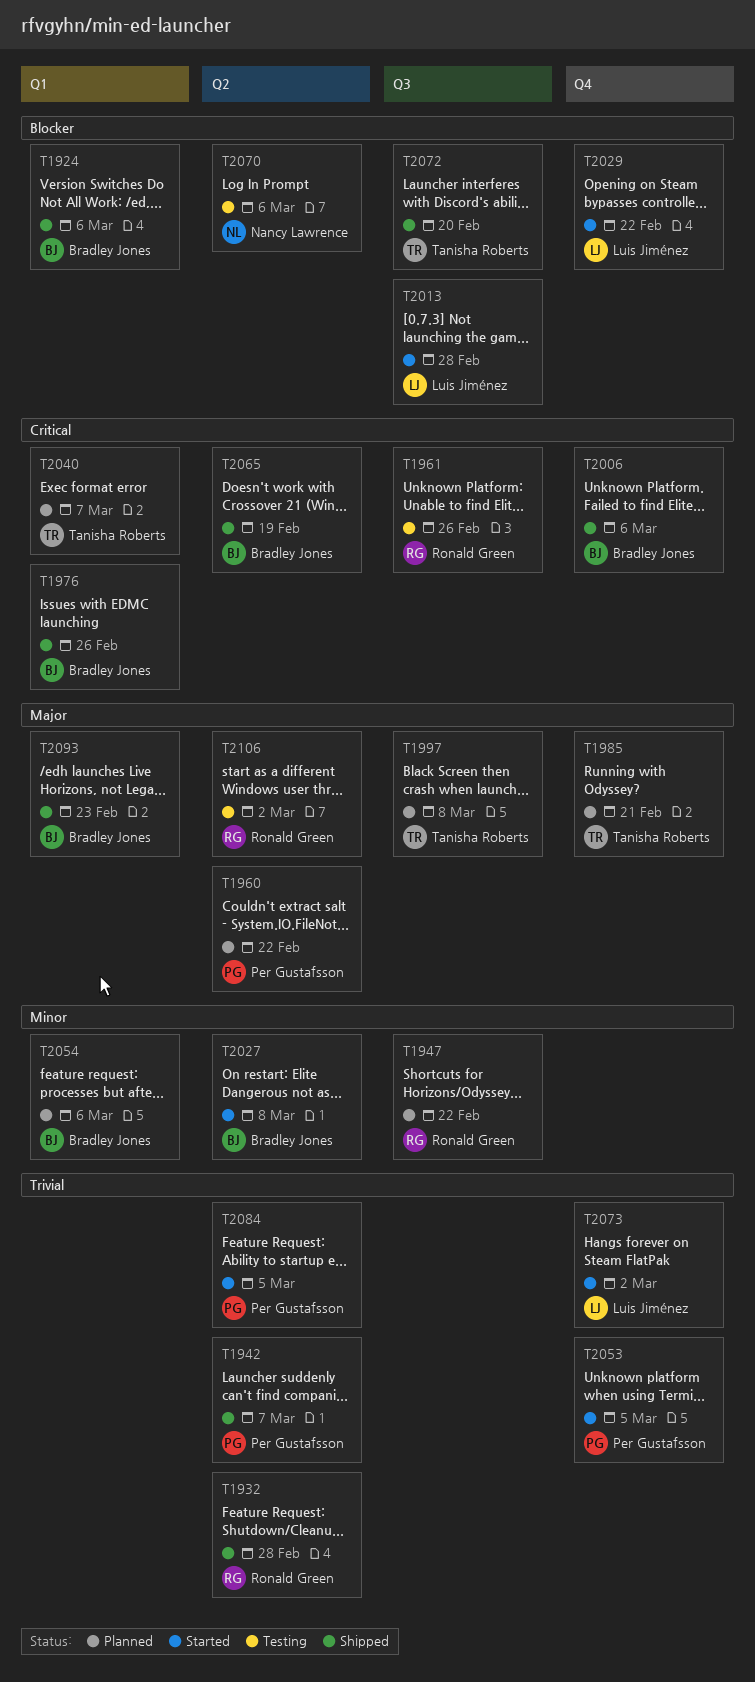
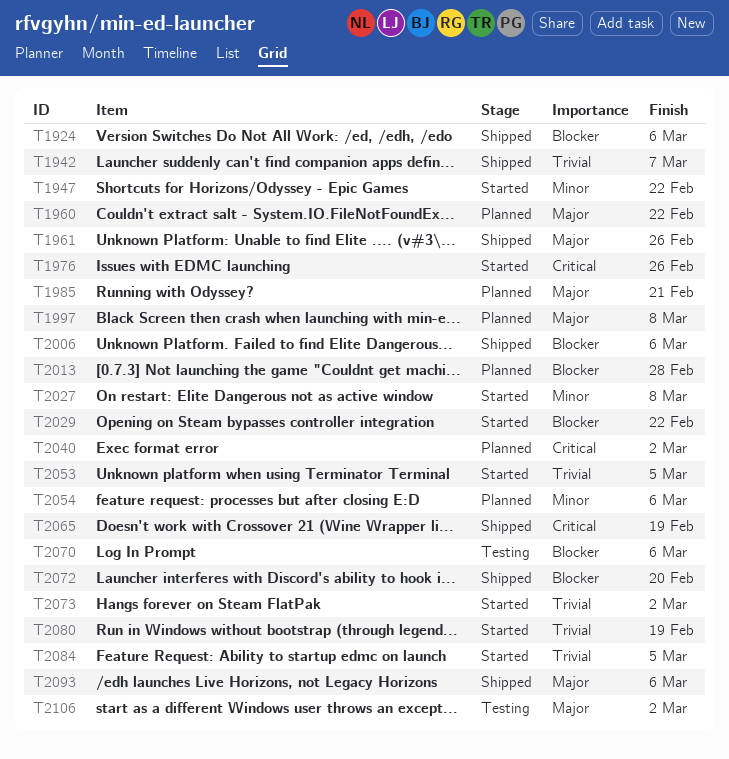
T1932: present -> none
T1947, status: Planned -> Started
T1961, status: Testing -> Shipped
T1961, priority: Critical -> Major
T1976, status: Shipped -> Started
T2006, priority: Critical -> Blocker
T2013, status: Started -> Planned
T2040, due: Mar 7 -> Mar 2
T2080: none -> present
T2093, due: Feb 23 -> Mar 6

